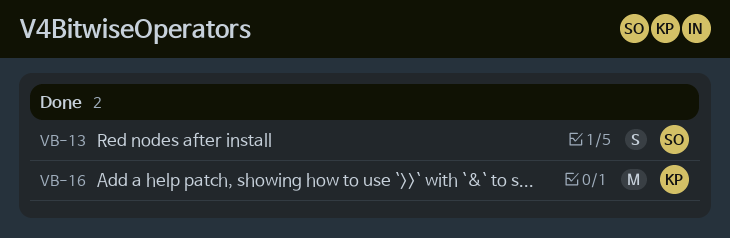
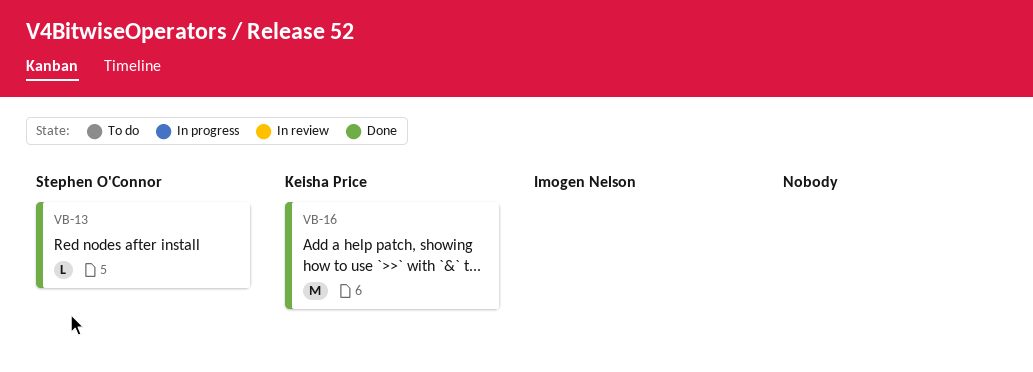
VB-13, estimate: S -> L

